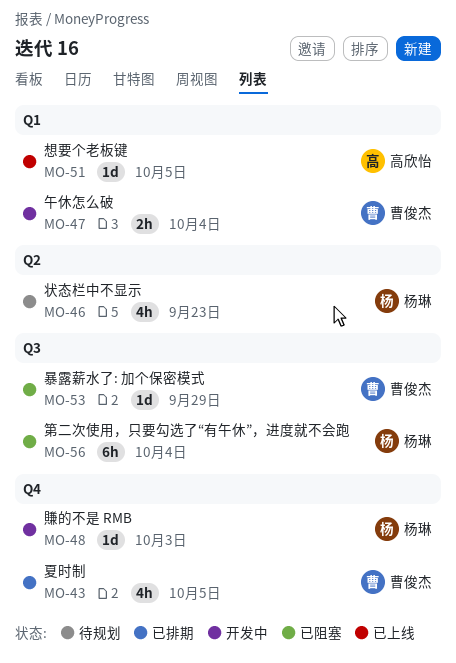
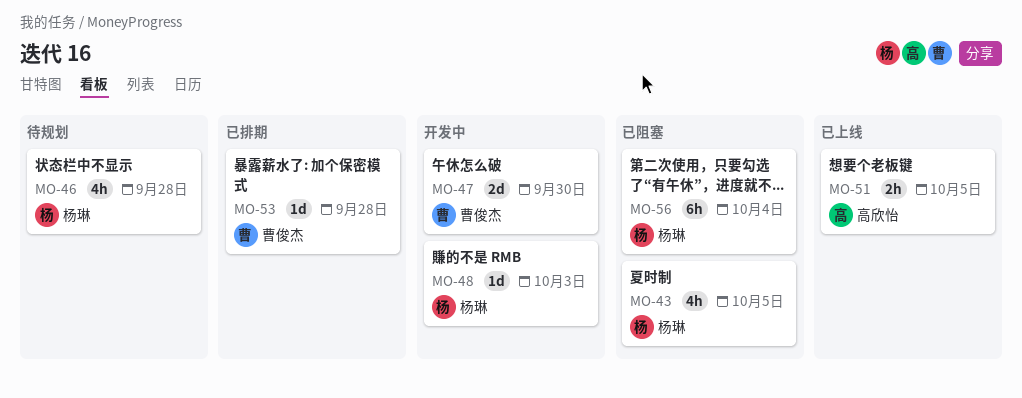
MO-43, status: 已排期 -> 已阻塞
MO-43, owner: 曹俊杰 -> 杨琳
MO-46, due: Sep 23 -> Sep 28
MO-47, estimate: 2h -> 2d
MO-47, due: Oct 4 -> Sep 30
MO-51, estimate: 1d -> 2h
MO-53, status: 已阻塞 -> 已排期
MO-53, due: Sep 29 -> Sep 28

